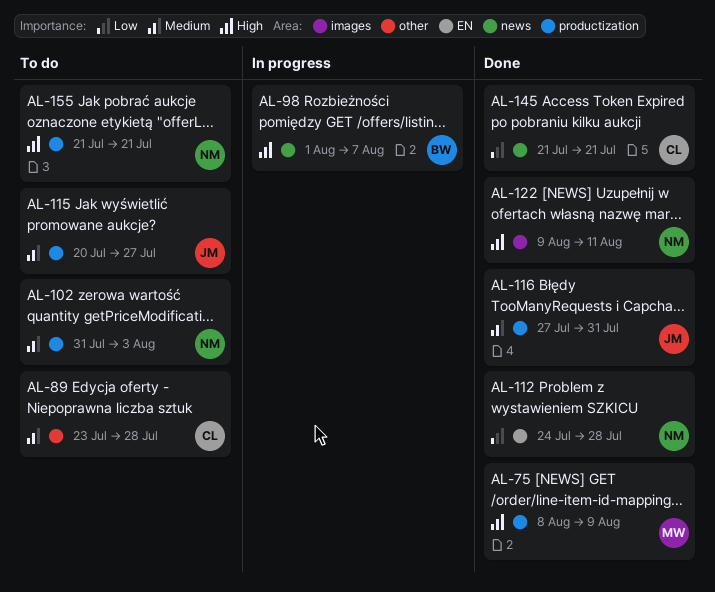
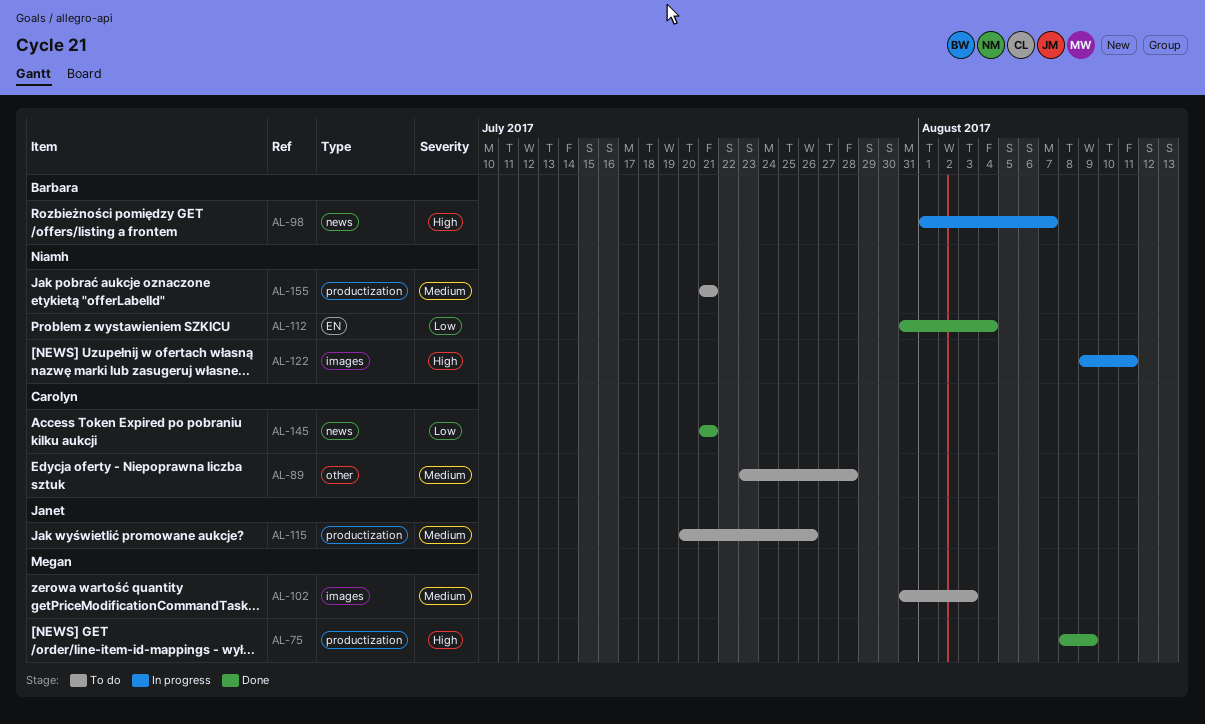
AL-102, owner: Niamh -> Megan
AL-102, label: productization -> images
AL-112, start: Jul 24 -> Jul 31
AL-112, due: Jul 28 -> Aug 4
AL-115, due: Jul 27 -> Jul 26
AL-116: present -> none
AL-122, status: Done -> In progress
AL-155, priority: High -> Medium

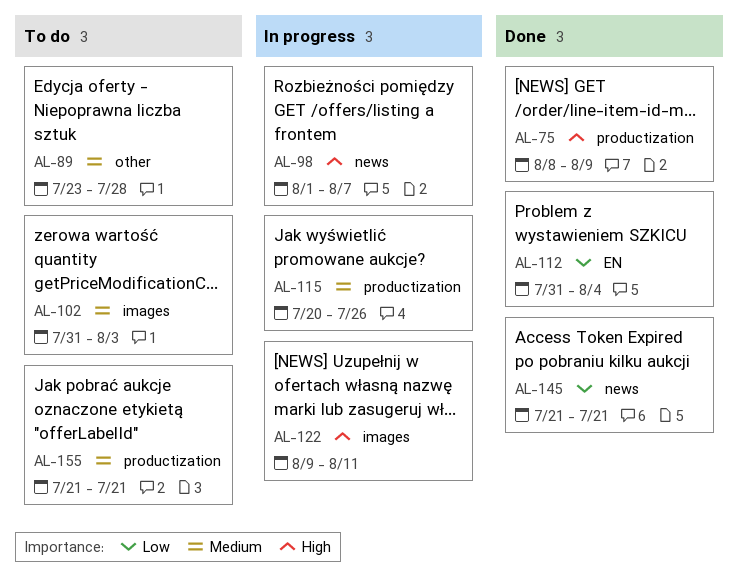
AL-115, status: To do -> In progress

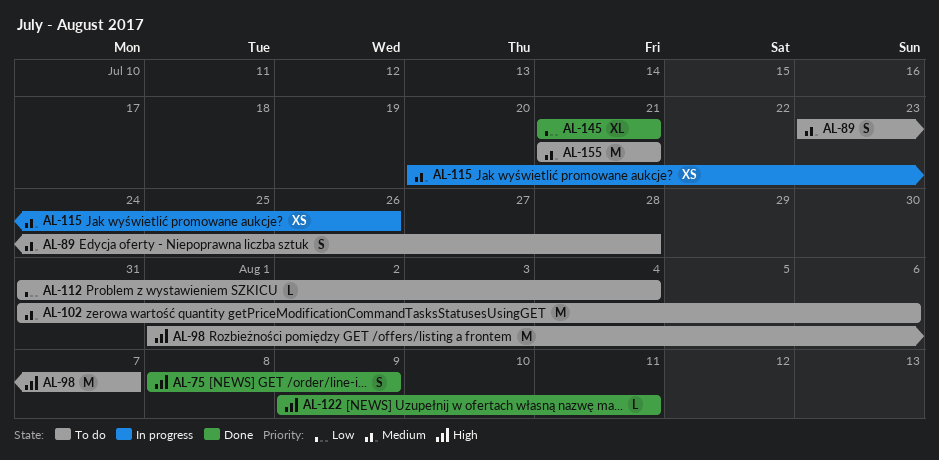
AL-98, status: In progress -> To do
AL-102, due: Aug 3 -> Aug 6
AL-112, status: Done -> To do
AL-122, status: In progress -> Done

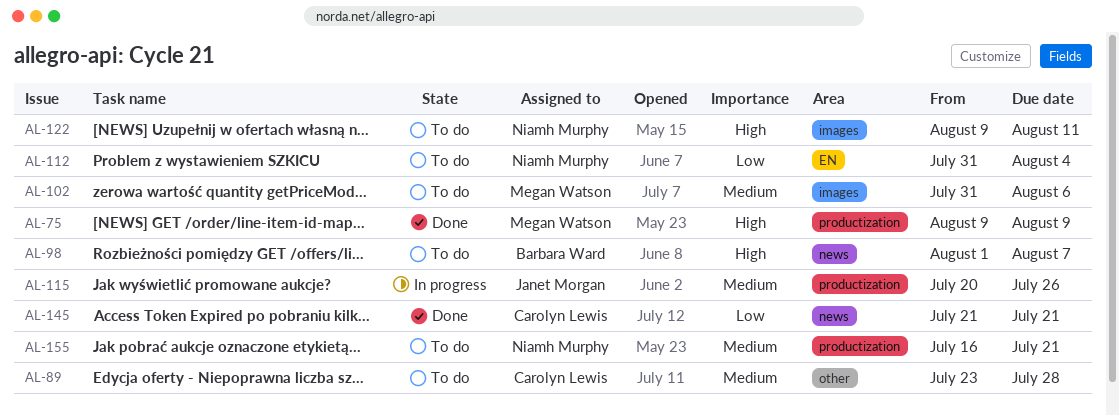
AL-75, start: Aug 8 -> Aug 9
AL-122, status: Done -> To do
AL-155, start: Jul 21 -> Jul 16

